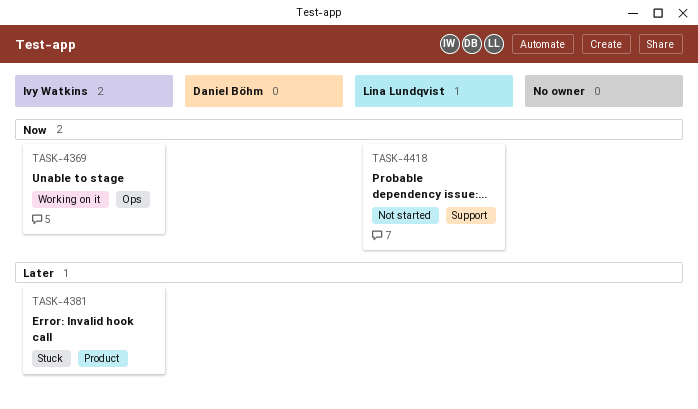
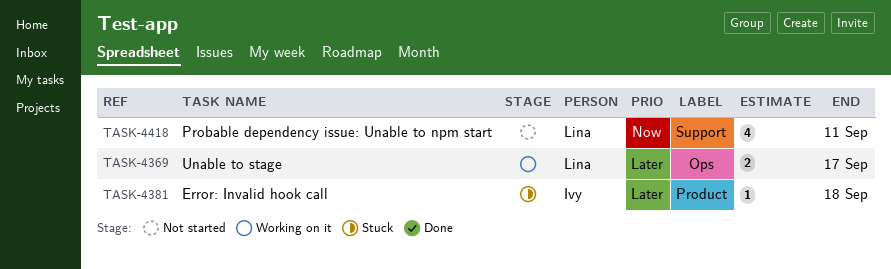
TASK-4369, owner: Ivy Watkins -> Lina Lundqvist
TASK-4369, priority: Now -> Later

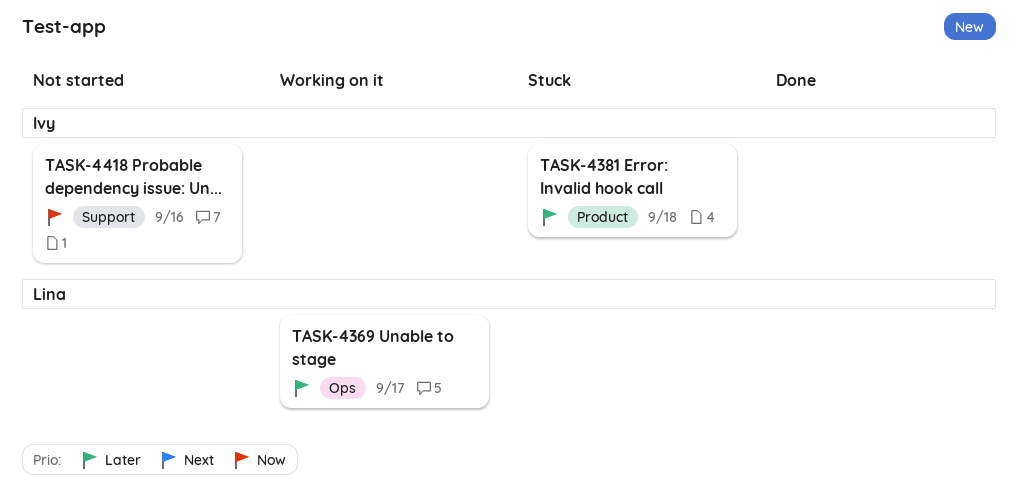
TASK-4418, owner: Lina -> Ivy
TASK-4418, due: Sep 11 -> Sep 16

